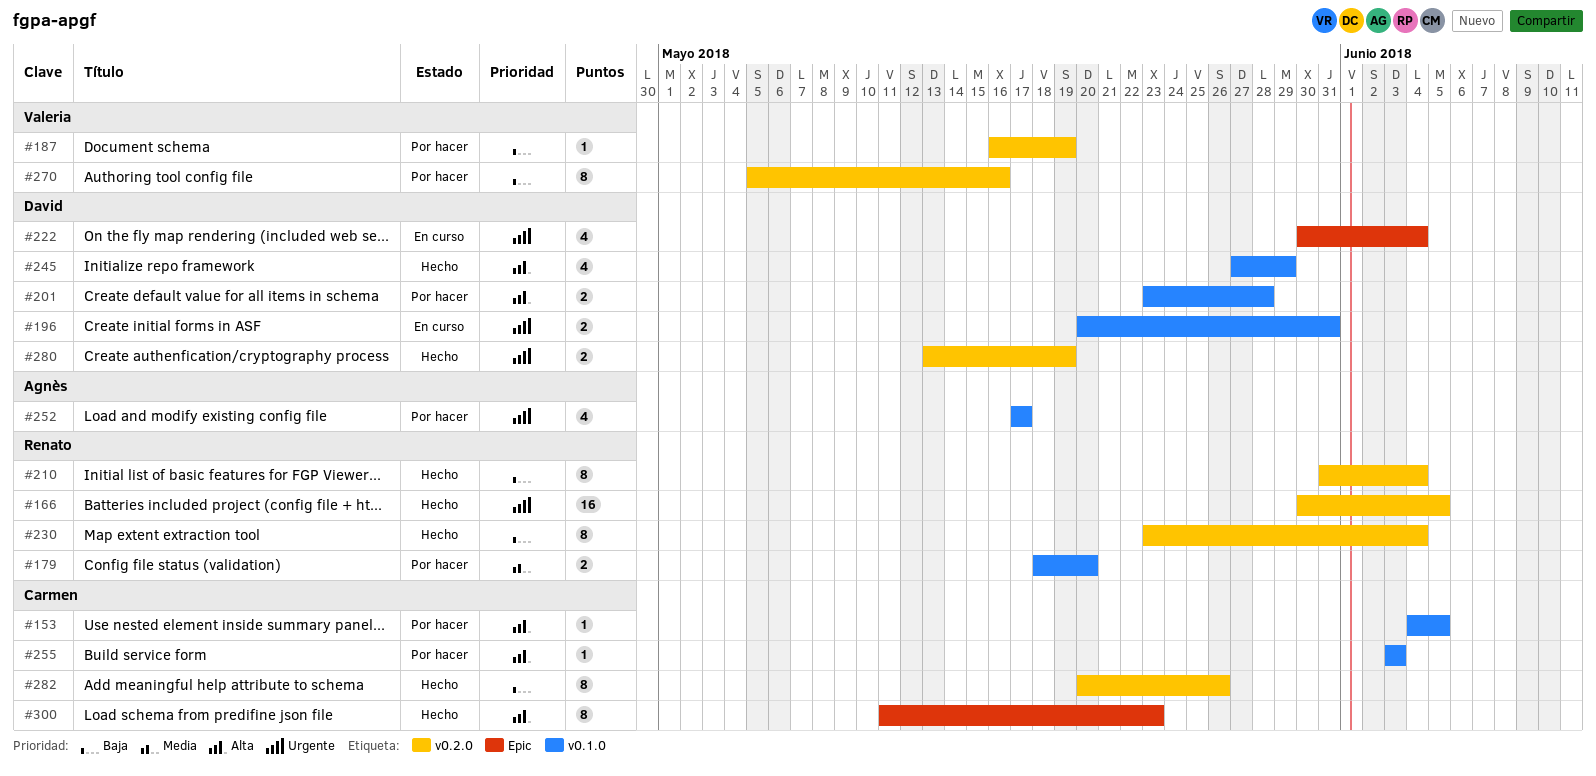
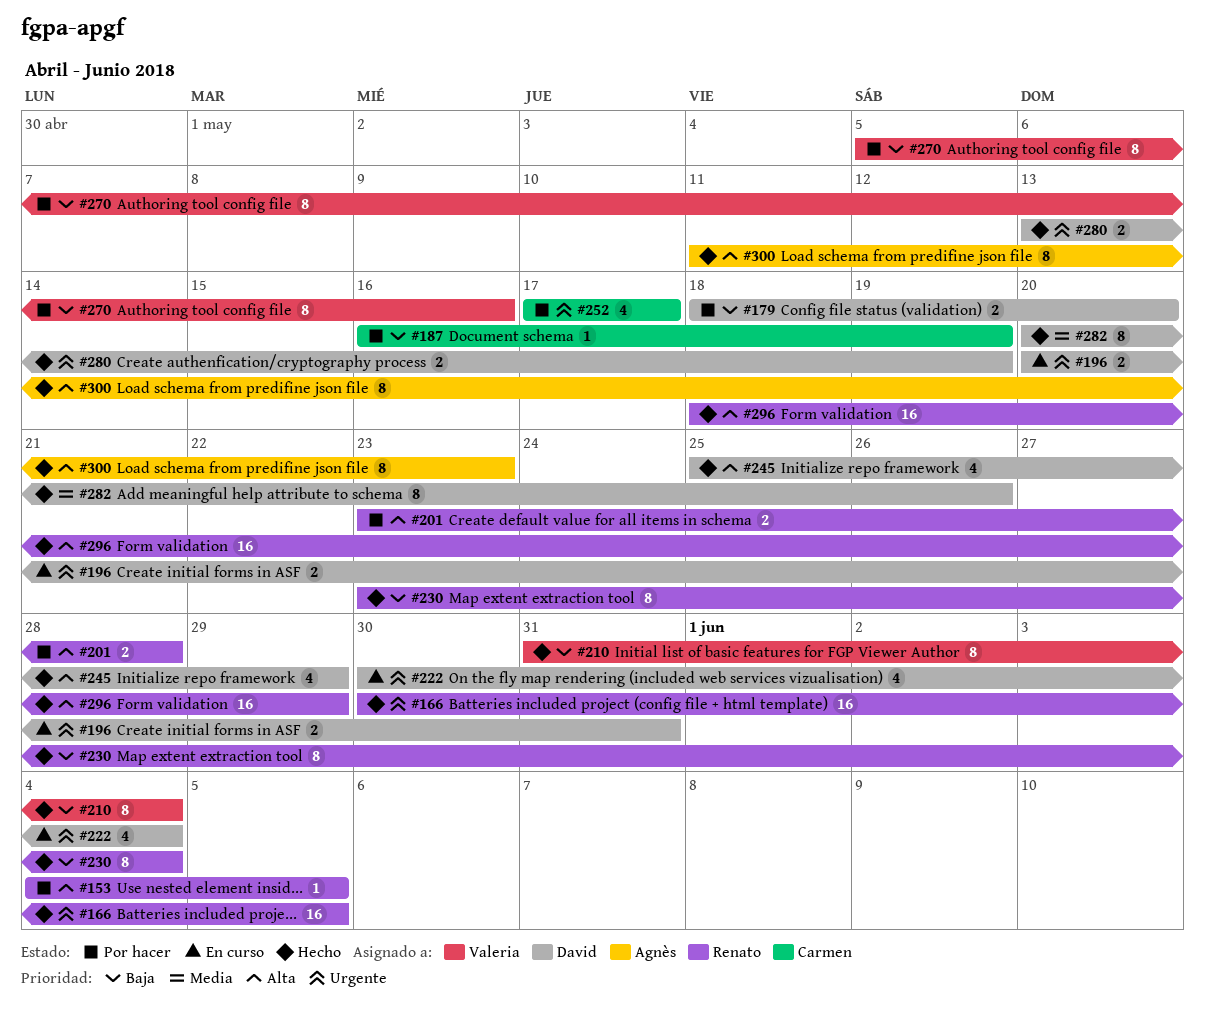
#153, owner: Carmen -> Renato
#179, owner: Renato -> David
#179, priority: Media -> Baja
#187, owner: Valeria -> Carmen
#201, owner: David -> Renato
#210, owner: Renato -> Valeria
#245, start: May 27 -> May 25
#252, owner: Agnès -> Carmen
#255: present -> none
#282, owner: Carmen -> David
#282, priority: Baja -> Media
#296: none -> present
#300, owner: Carmen -> Agnès

